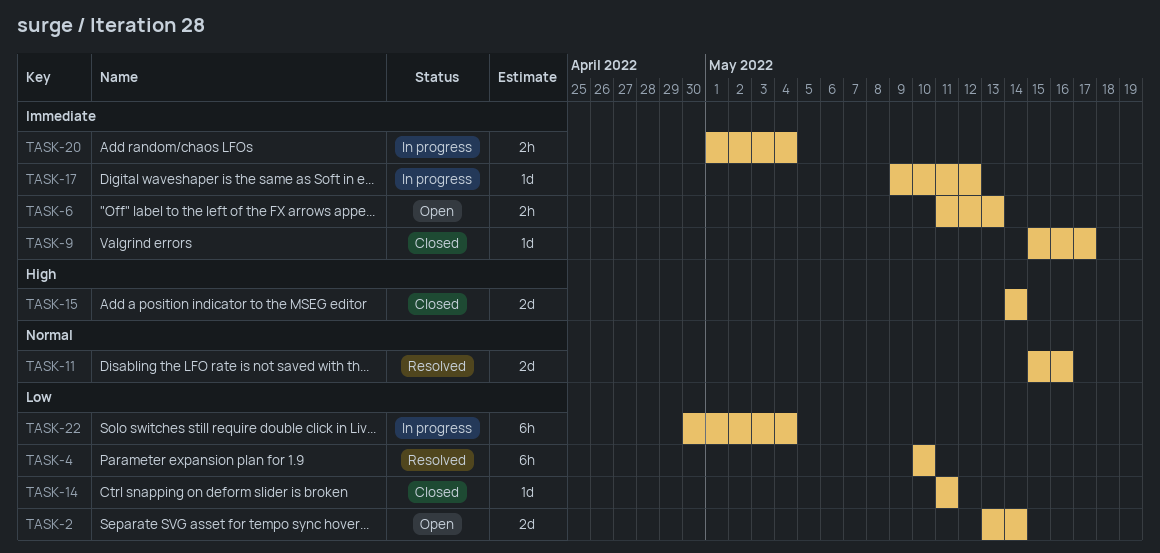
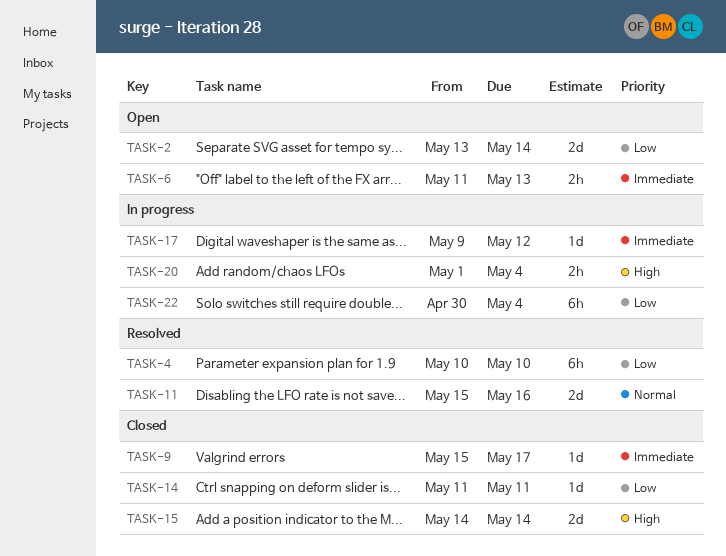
TASK-20, priority: Immediate -> High

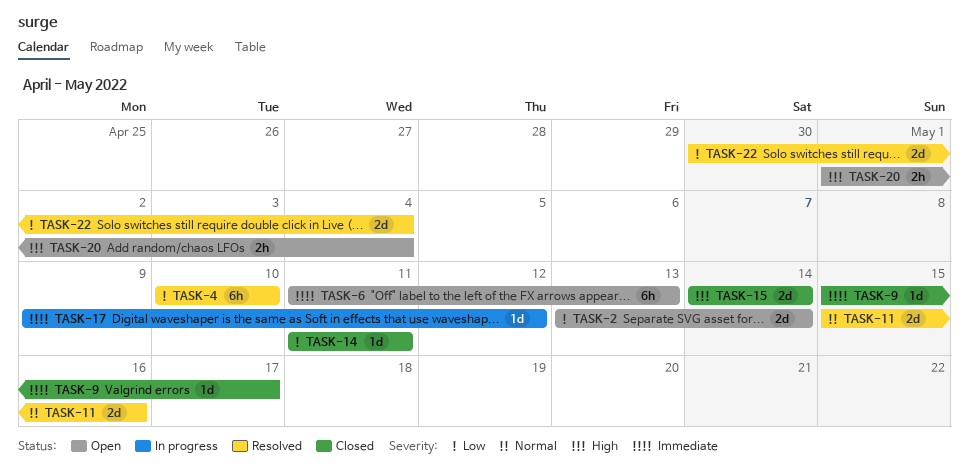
TASK-6, estimate: 2h -> 6h
TASK-20, status: In progress -> Open
TASK-22, status: In progress -> Resolved
TASK-22, estimate: 6h -> 2d

